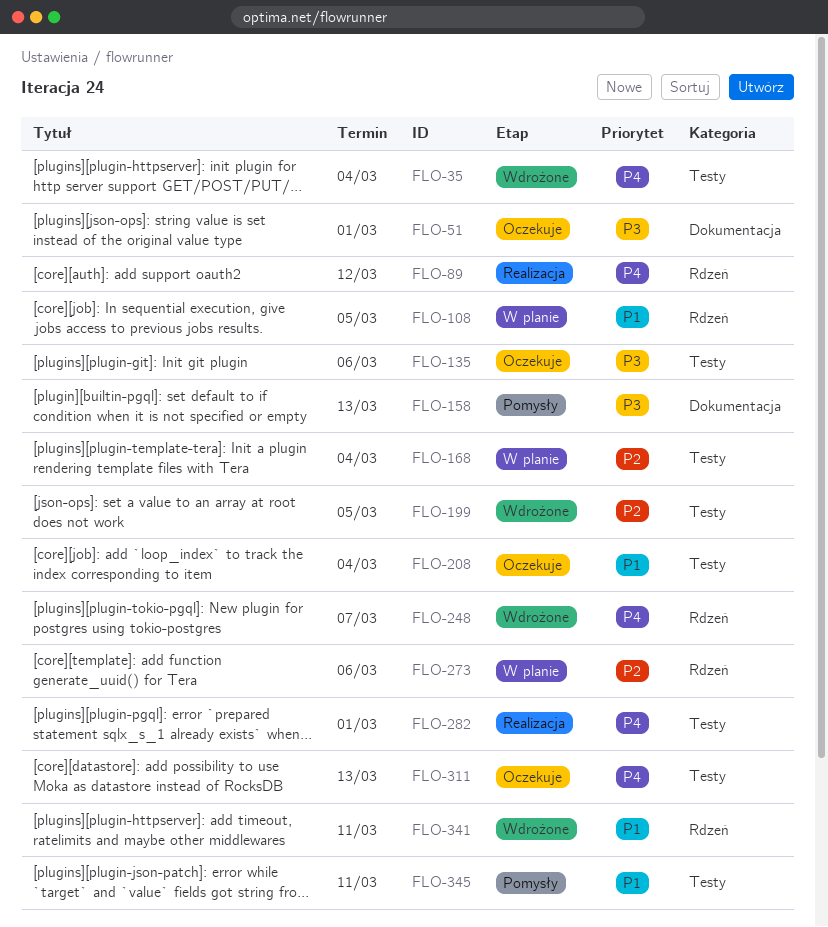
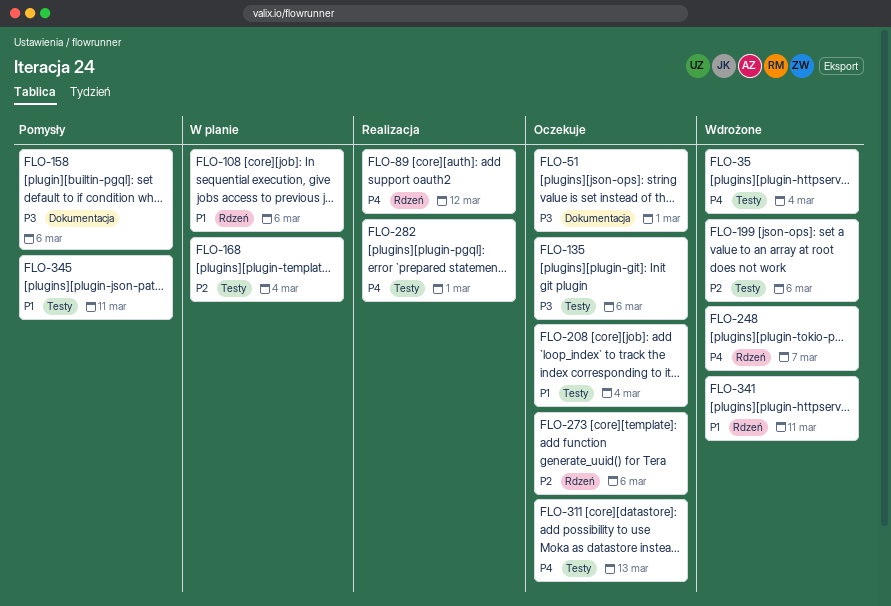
FLO-108, due: Mar 5 -> Mar 6
FLO-158, due: Mar 13 -> Mar 6
FLO-199, due: Mar 5 -> Mar 6
FLO-273, status: W planie -> Oczekuje

